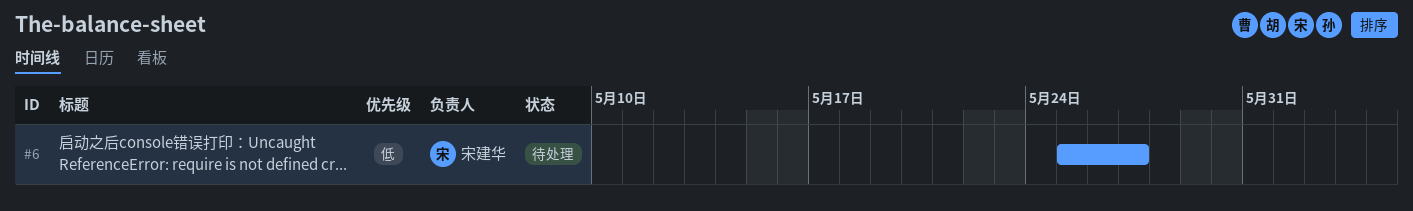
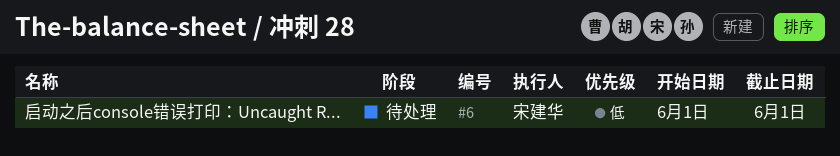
#6, start: May 25 -> Jun 1
#6, due: May 27 -> Jun 1

